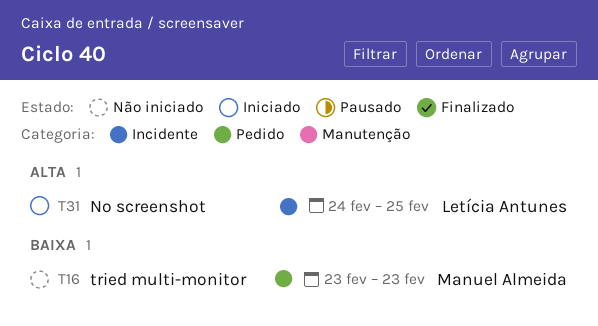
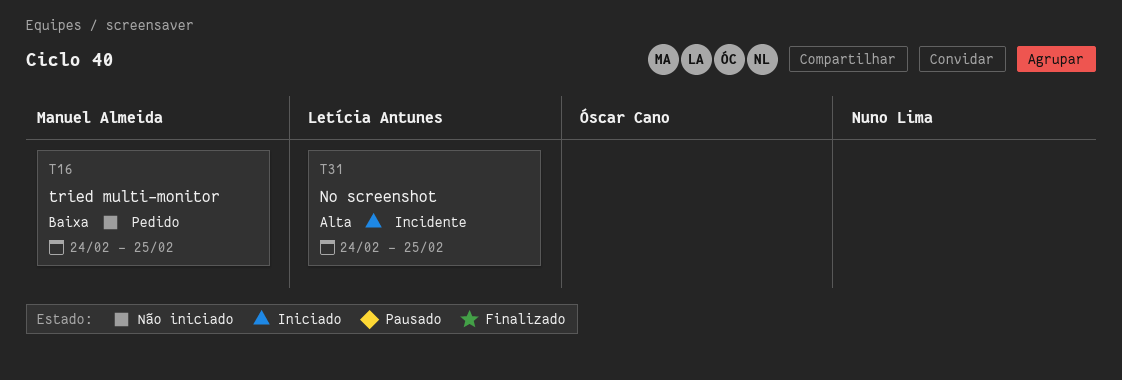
T16, start: Feb 23 -> Feb 24
T16, due: Feb 23 -> Feb 25

